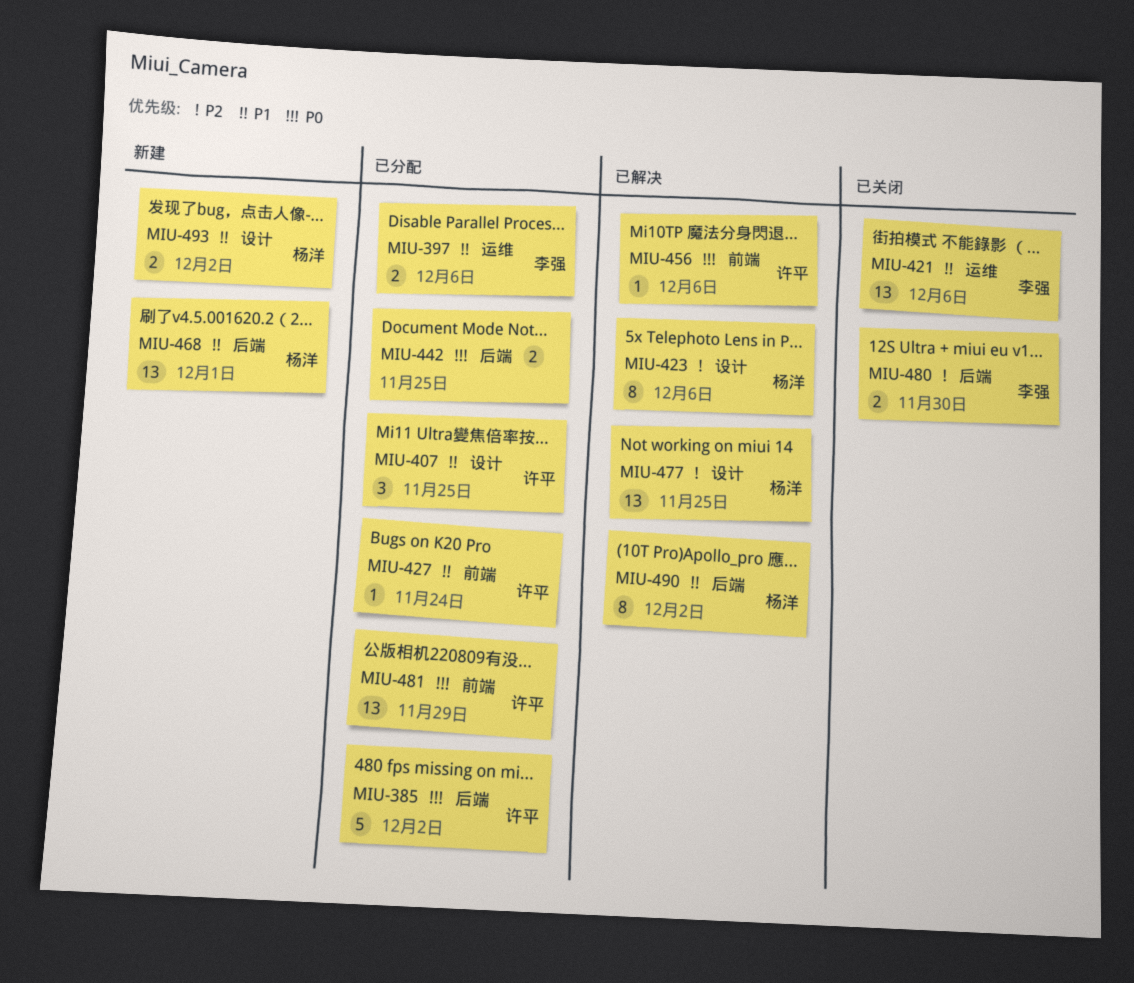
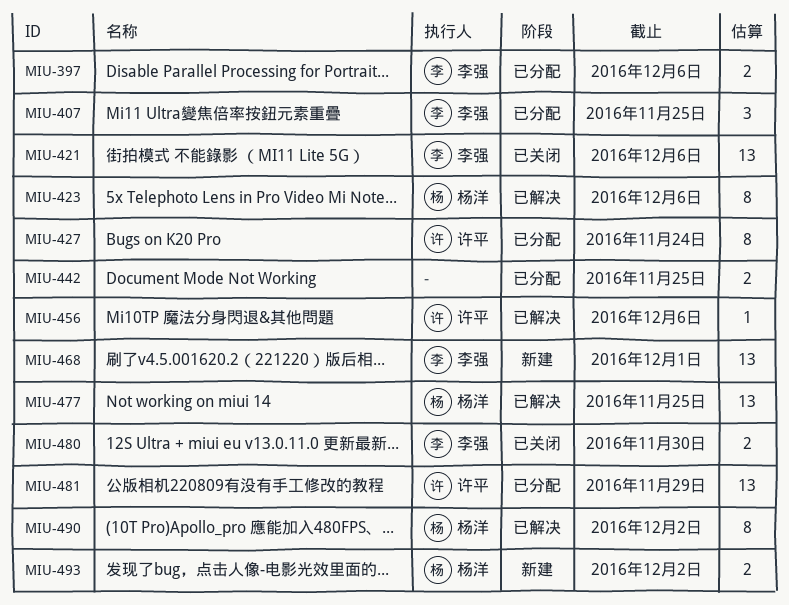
MIU-385: present -> none
MIU-407, owner: 许平 -> 李强
MIU-427, estimate: 1 -> 8
MIU-468, owner: 杨洋 -> 李强

